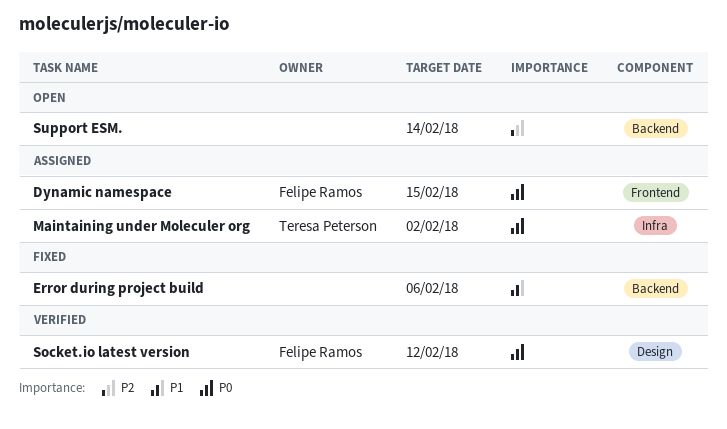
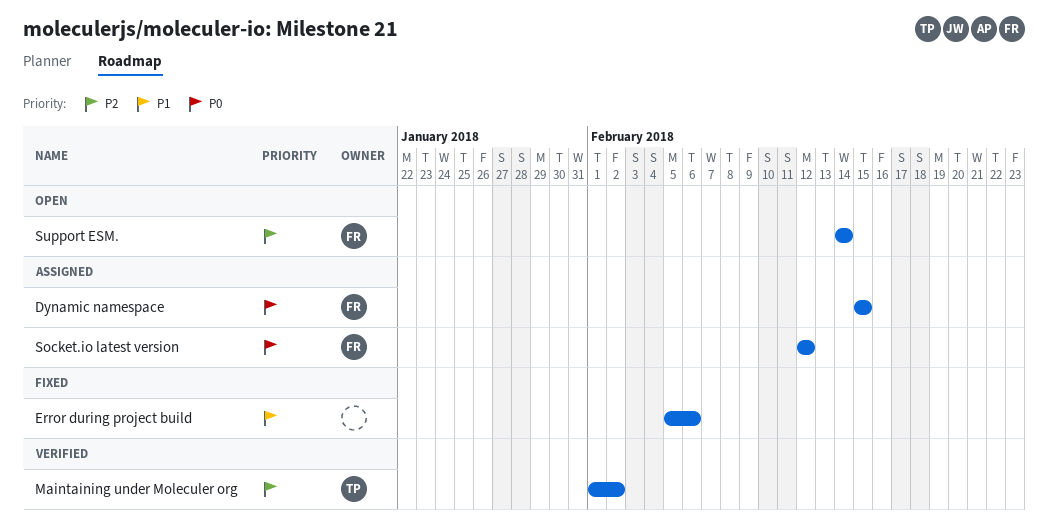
Maintaining under Moleculer org, status: Assigned -> Verified
Maintaining under Moleculer org, priority: P0 -> P2
Socket.io latest version, status: Verified -> Assigned
Support ESM., owner: none -> Felipe Ramos

